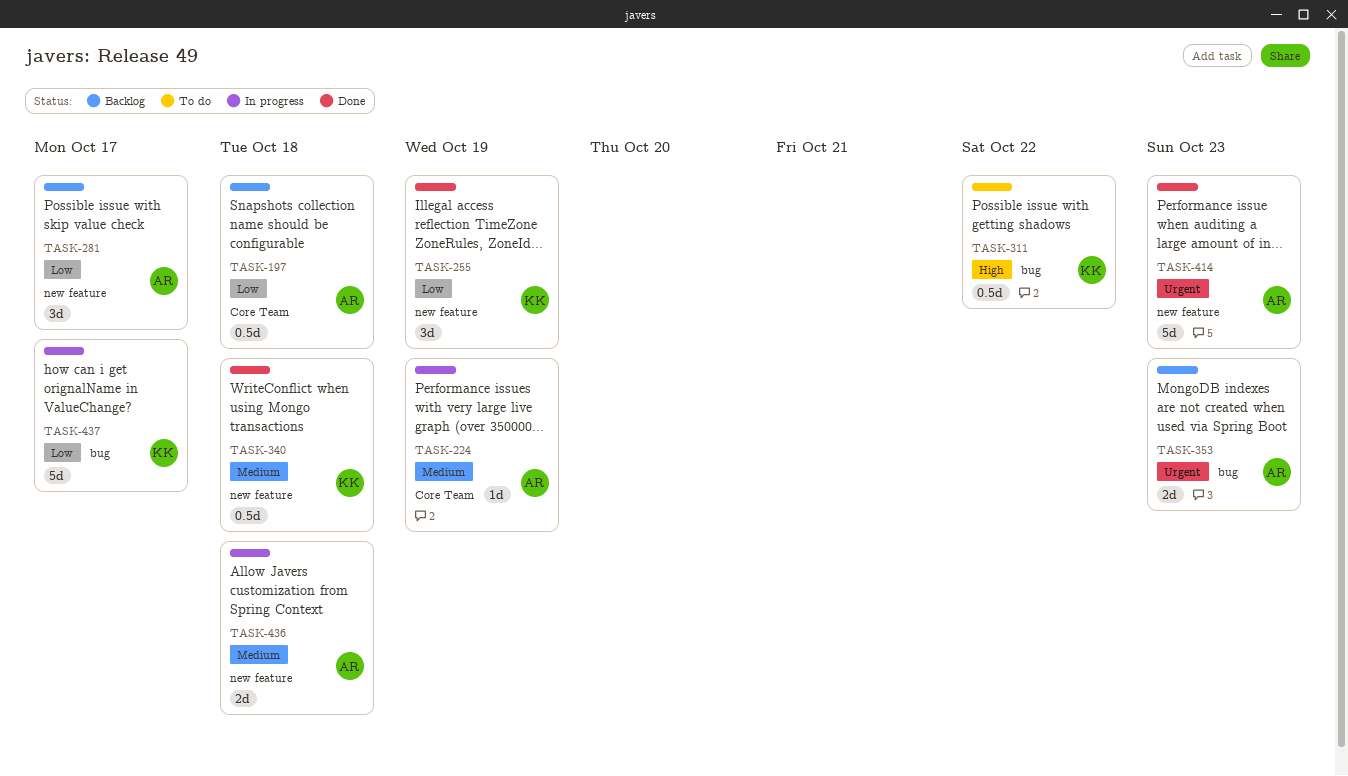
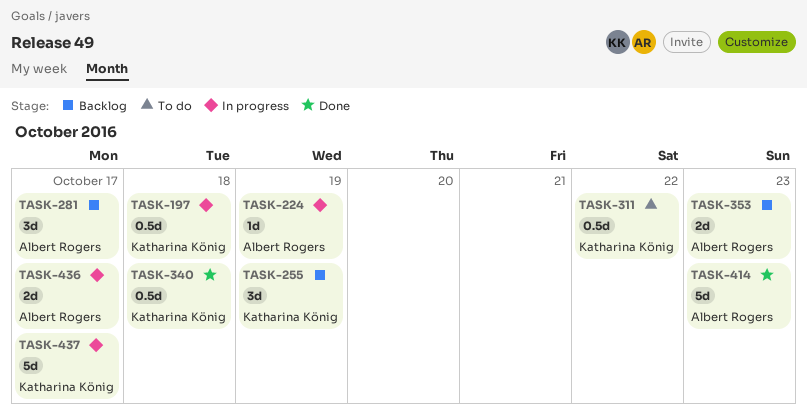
TASK-197, status: Backlog -> In progress
TASK-197, owner: Albert Rogers -> Katharina König
TASK-255, status: Done -> Backlog
TASK-436, due: Oct 18 -> Oct 17

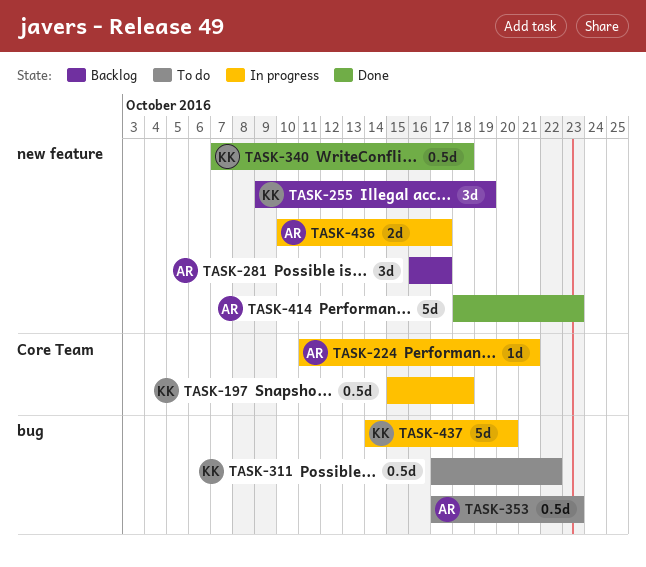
TASK-224, due: Oct 19 -> Oct 21
TASK-353, status: Backlog -> To do
TASK-353, estimate: 2d -> 0.5d
TASK-437, due: Oct 17 -> Oct 20

